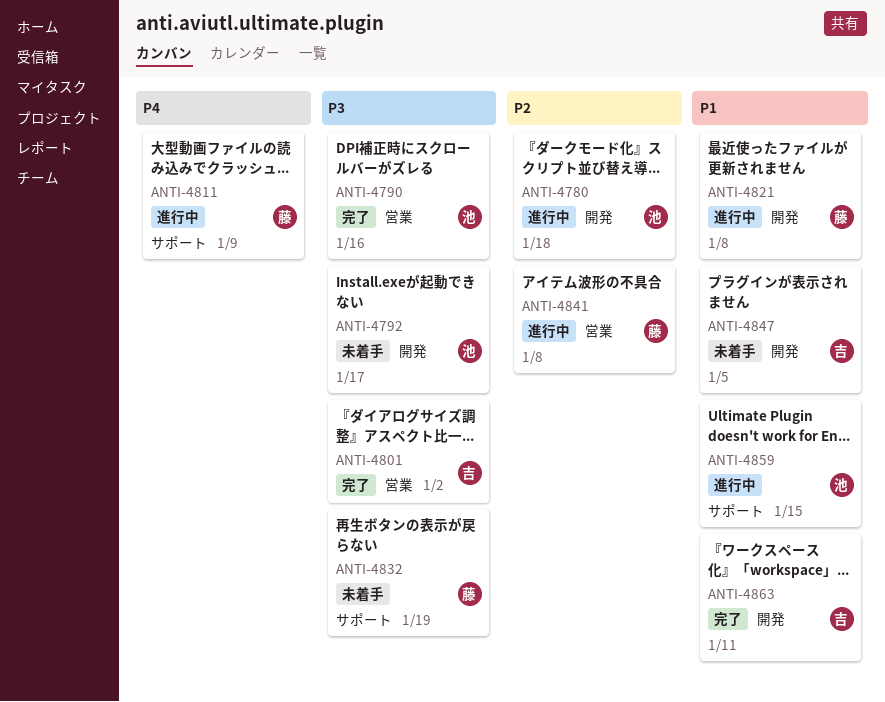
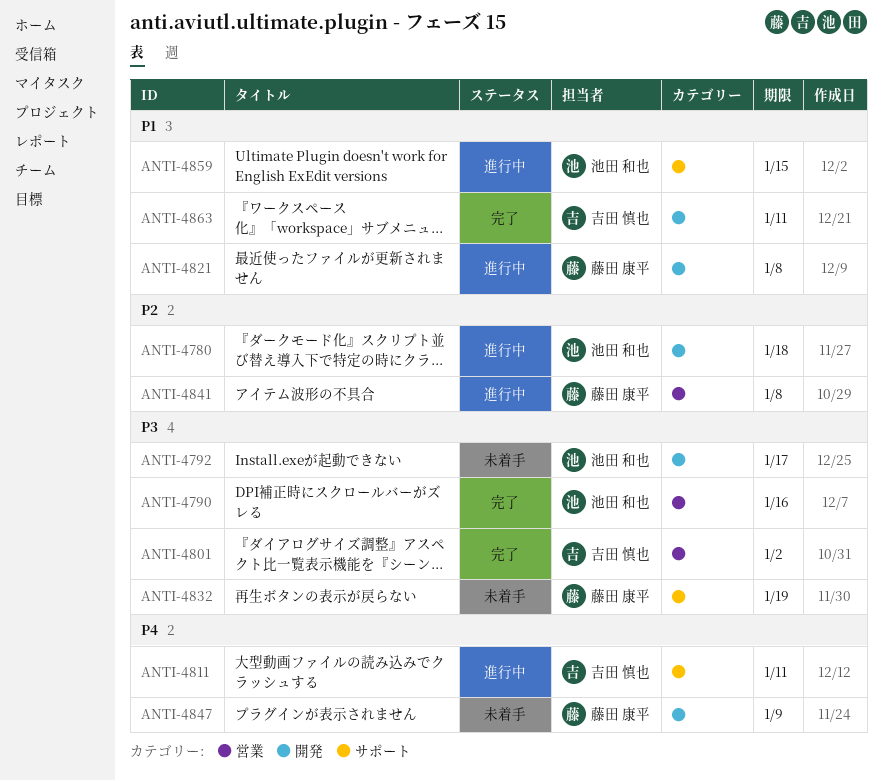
ANTI-4811, owner: 藤田 康平 -> 吉田 慎也
ANTI-4811, due: Jan 9 -> Jan 11
ANTI-4847, owner: 吉田 慎也 -> 藤田 康平
ANTI-4847, priority: P1 -> P4
ANTI-4847, due: Jan 5 -> Jan 9

